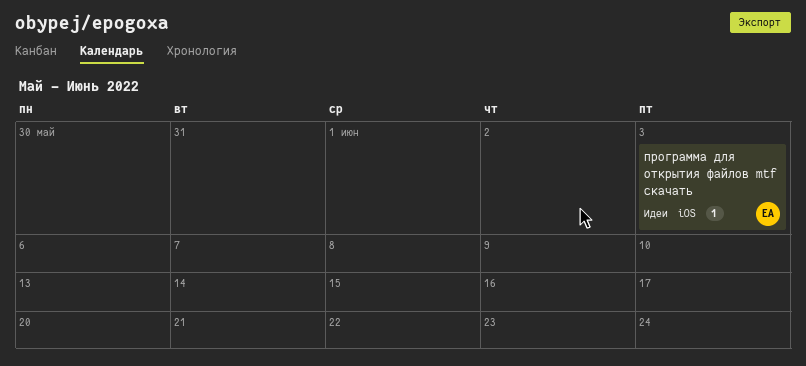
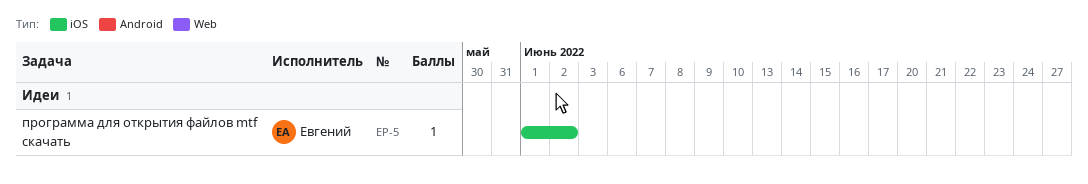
программа для открытия файлов mtf скачать, due: Jun 3 -> Jun 2

